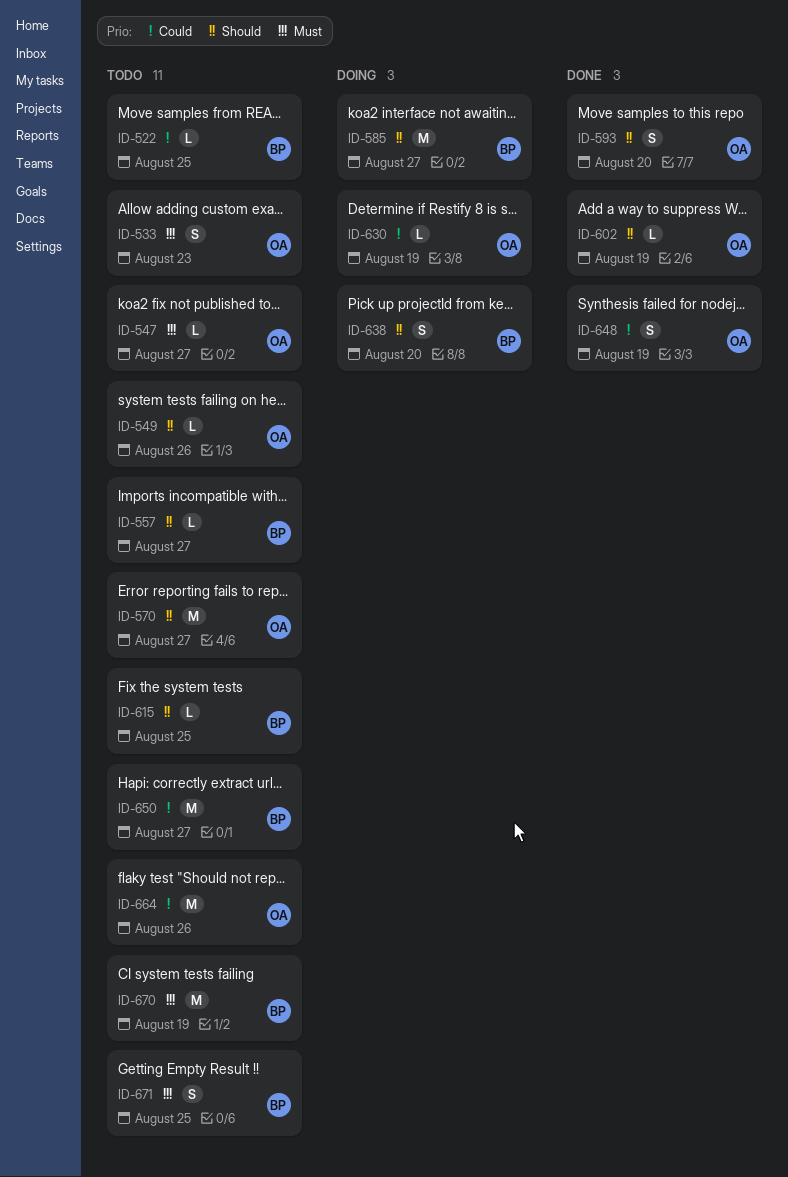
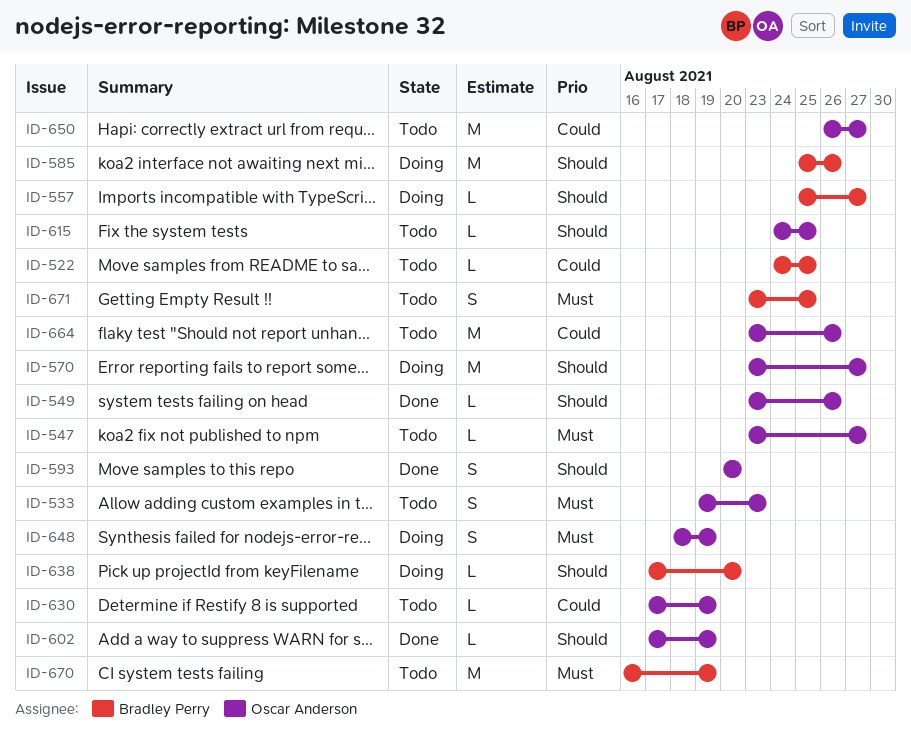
ID-549, status: Todo -> Done
ID-557, status: Todo -> Doing
ID-570, status: Todo -> Doing
ID-585, due: Aug 27 -> Aug 26
ID-615, owner: Bradley Perry -> Oscar Anderson
ID-630, status: Doing -> Todo
ID-638, estimate: S -> L
ID-648, status: Done -> Doing
ID-648, priority: Could -> Must
ID-650, owner: Bradley Perry -> Oscar Anderson

